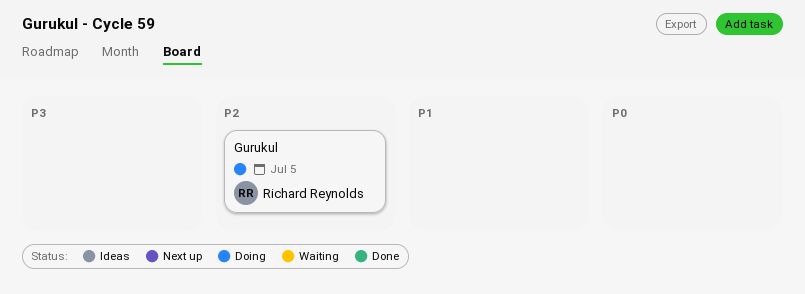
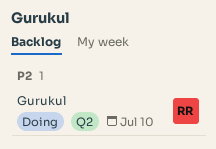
Gurukul, due: Jul 5 -> Jul 10

